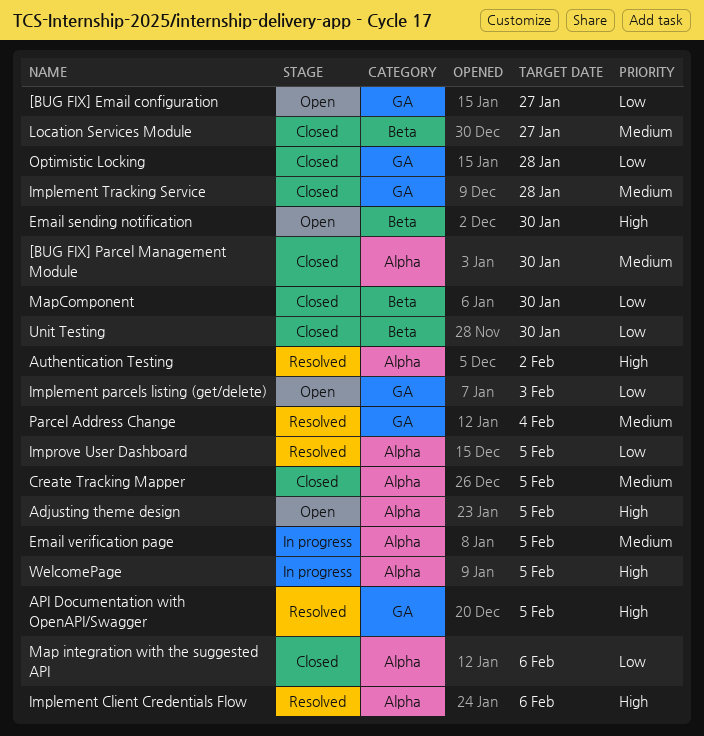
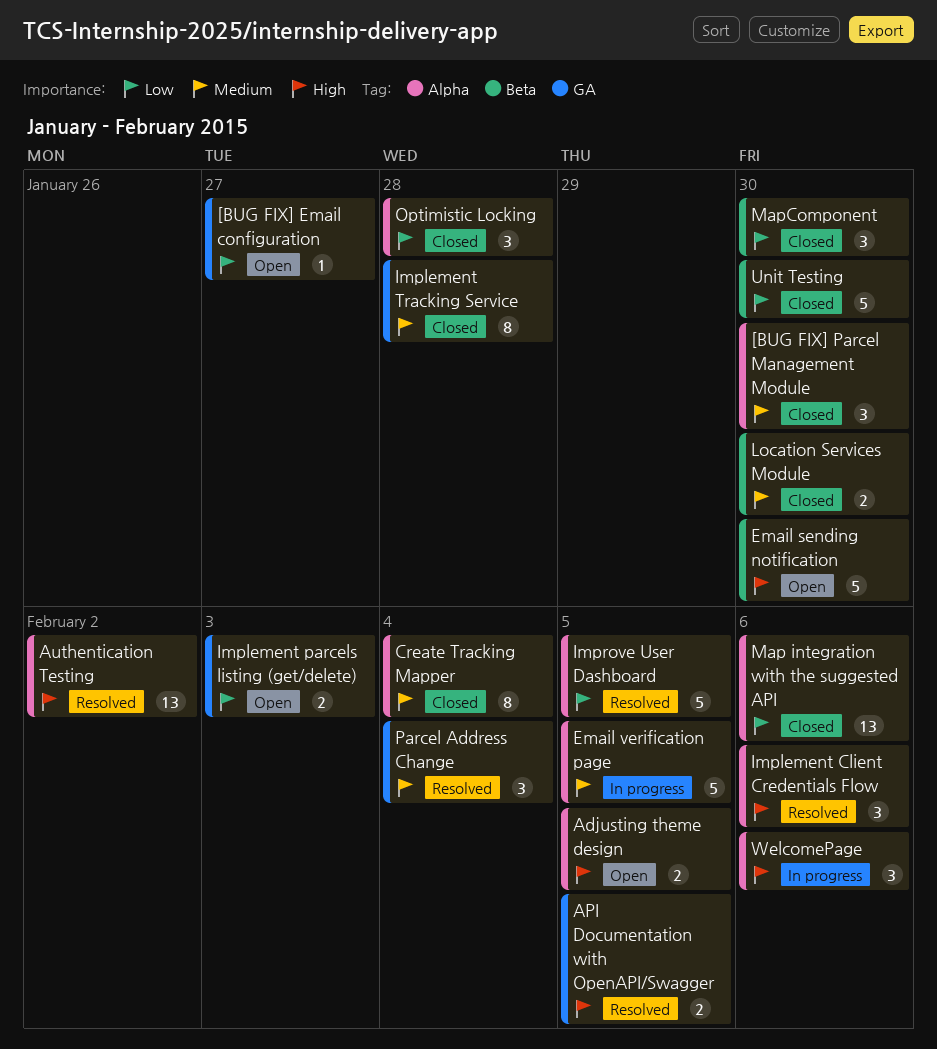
Create Tracking Mapper, due: Feb 5 -> Feb 4
Location Services Module, due: Jan 27 -> Jan 30
Optimistic Locking, label: GA -> Alpha
WelcomePage, due: Feb 5 -> Feb 6

